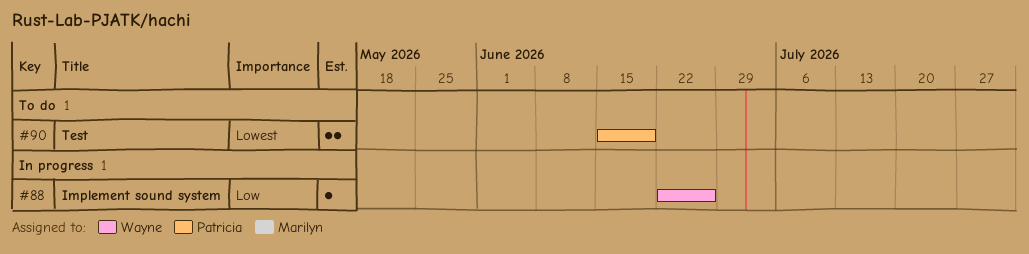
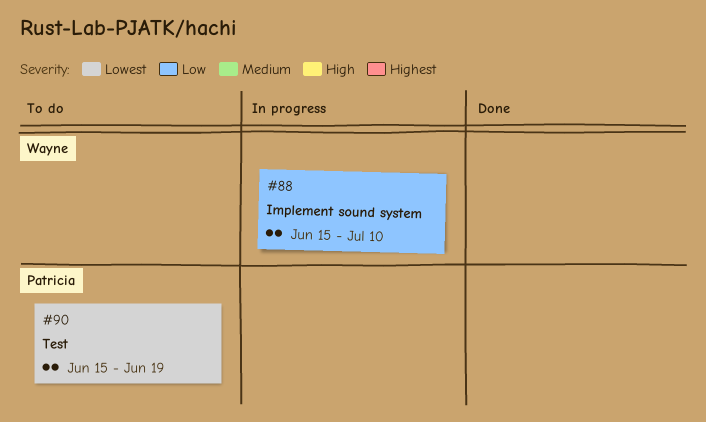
#88, estimate: 1 -> 2
#88, start: Jun 22 -> Jun 15
#88, due: Jun 26 -> Jul 10

